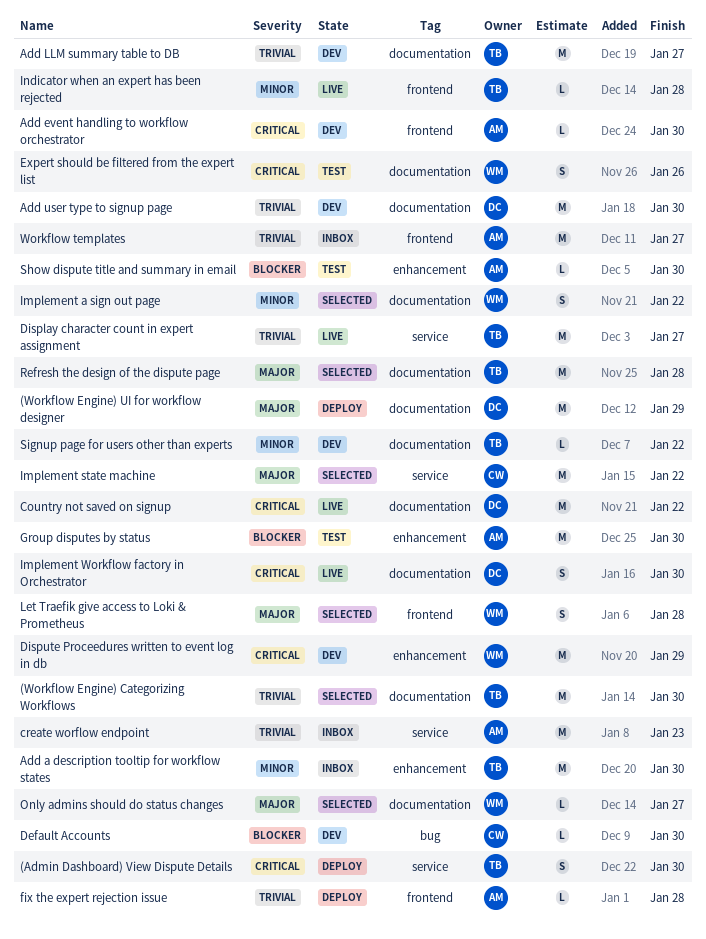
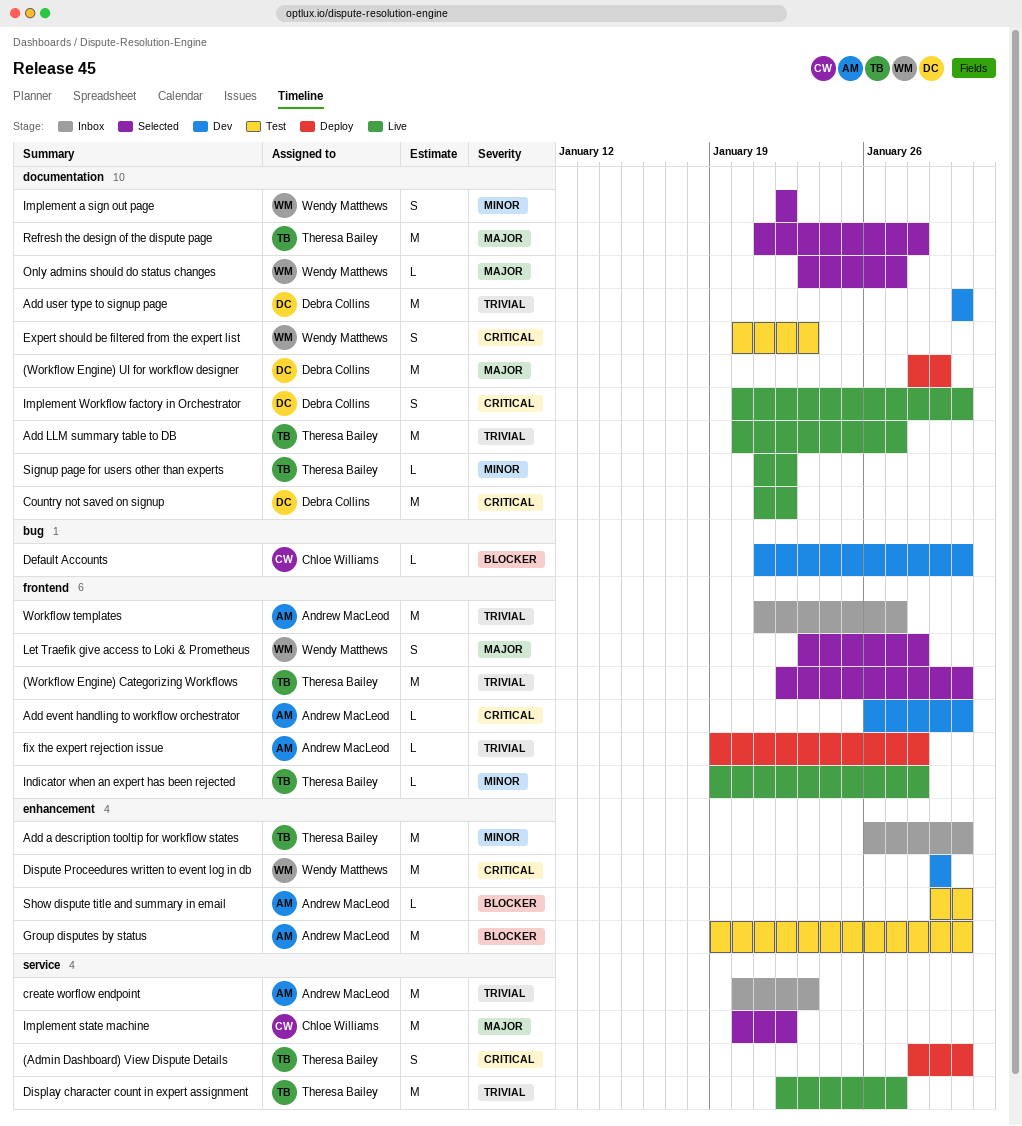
(Workflow Engine) Categorizing Workflows, label: documentation -> frontend
Add LLM summary table to DB, status: Dev -> Live
Expert should be filtered from the expert list, due: Jan 26 -> Jan 23
Signup page for users other than experts, status: Dev -> Live

